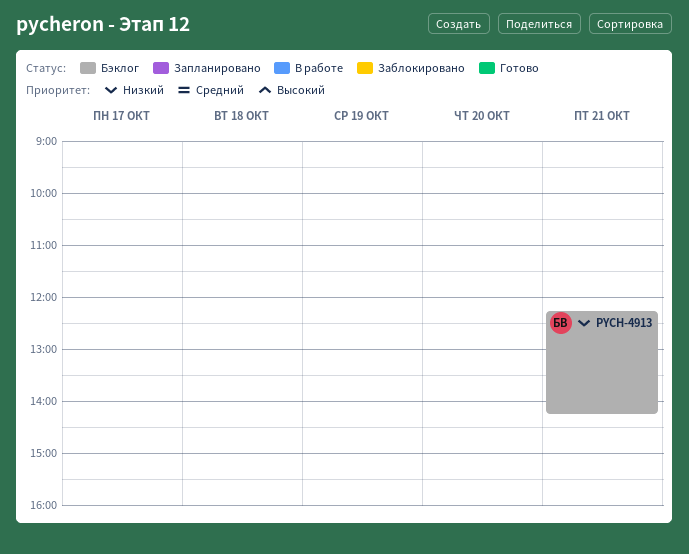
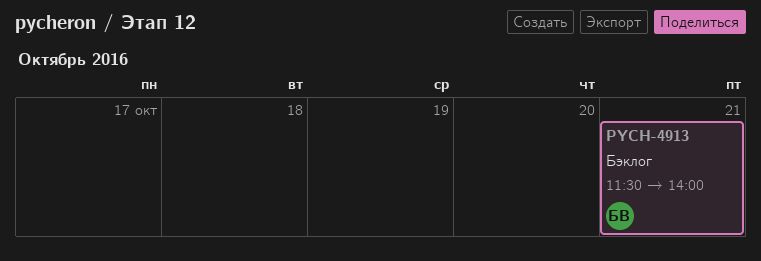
PYCH-4913, begins: 12:15 -> 11:30
PYCH-4913, ends: 14:15 -> 14:00

